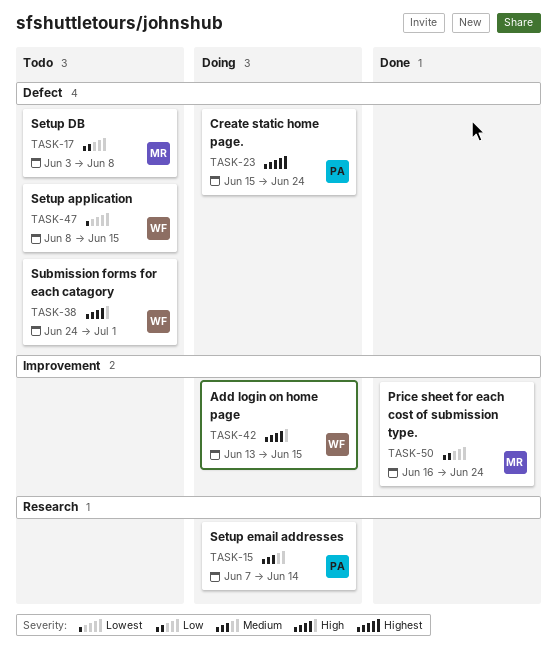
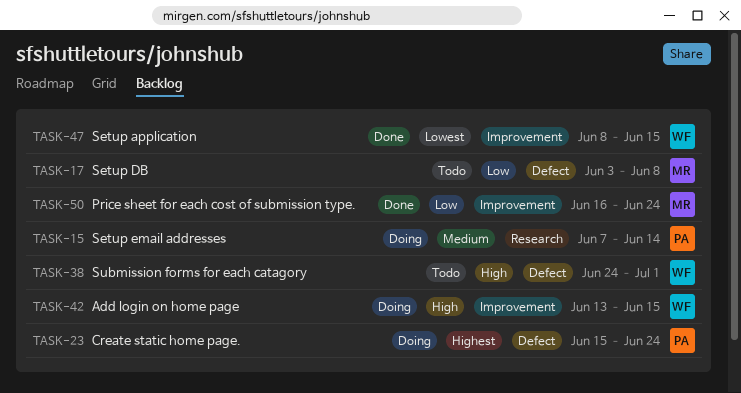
TASK-47, status: Todo -> Done
TASK-47, label: Defect -> Improvement

